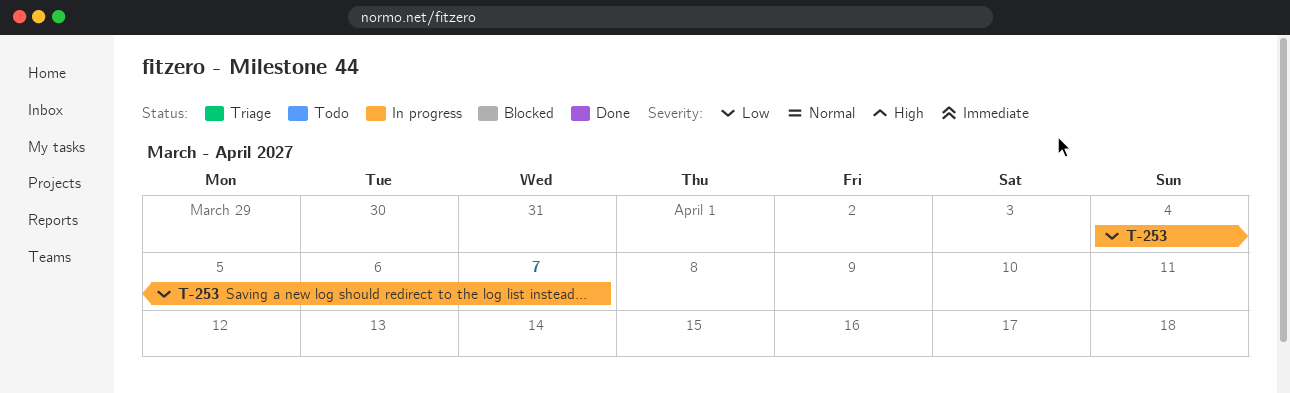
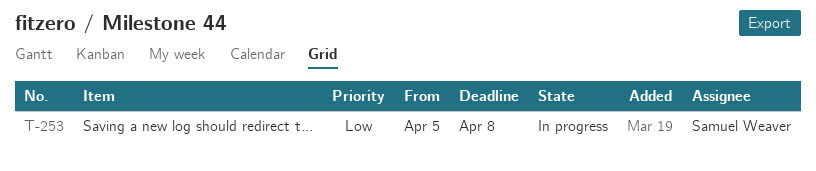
T-253, start: Apr 4 -> Apr 5
T-253, due: Apr 7 -> Apr 8

